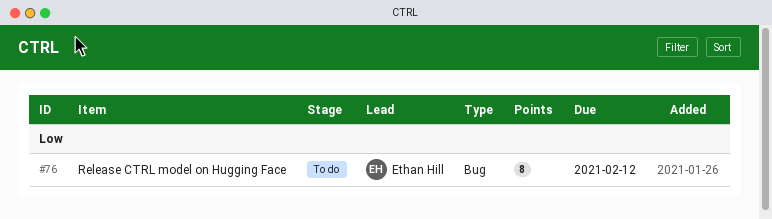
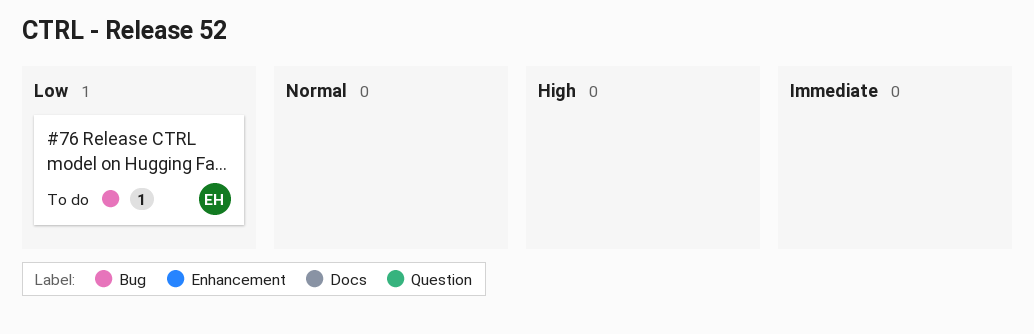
#76, estimate: 8 -> 1

